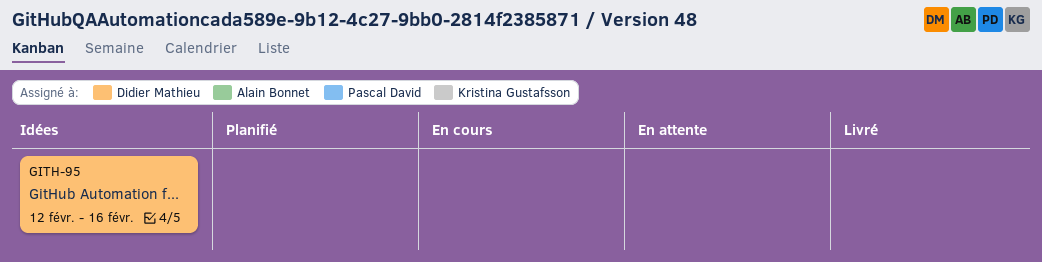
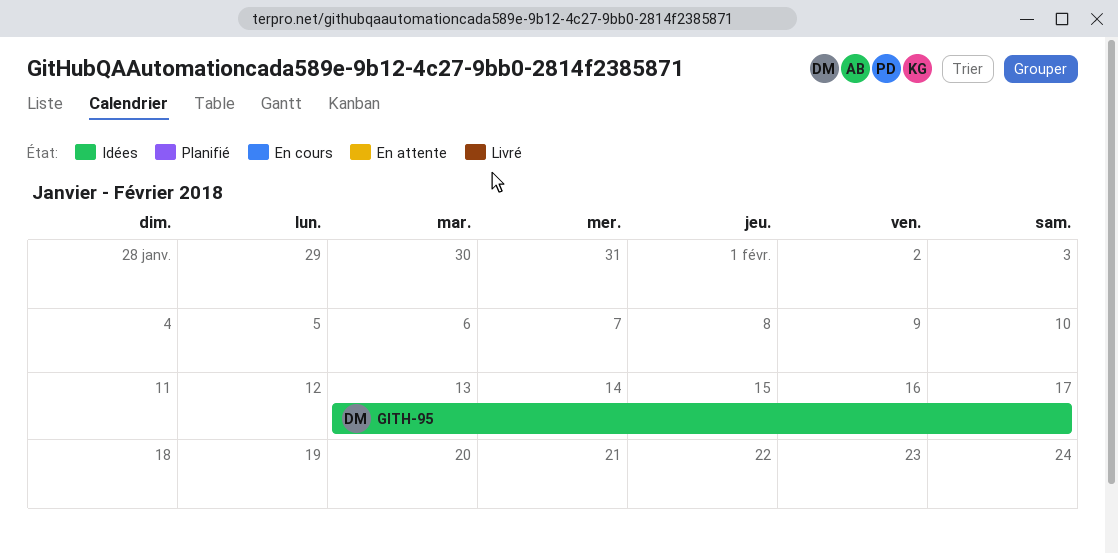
GITH-95, start: Feb 12 -> Feb 13
GITH-95, due: Feb 16 -> Feb 17

